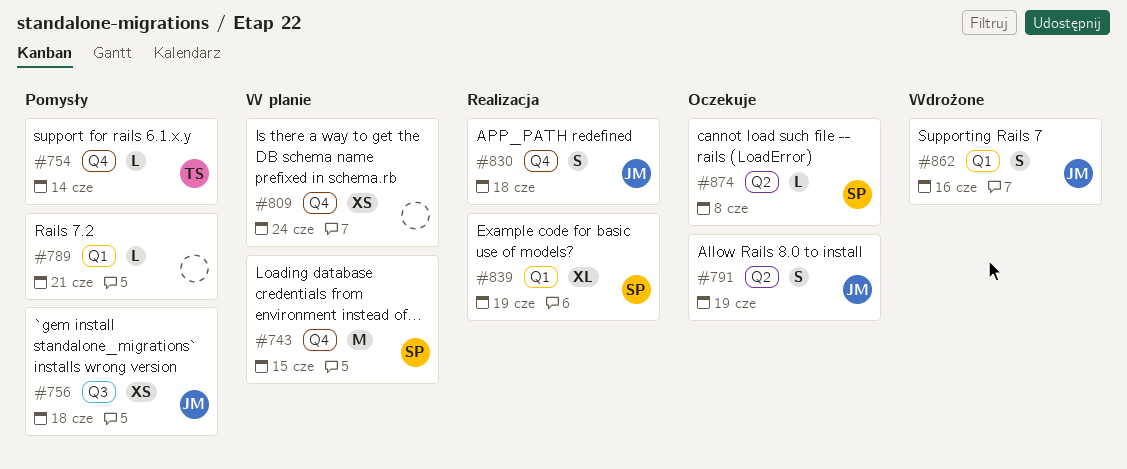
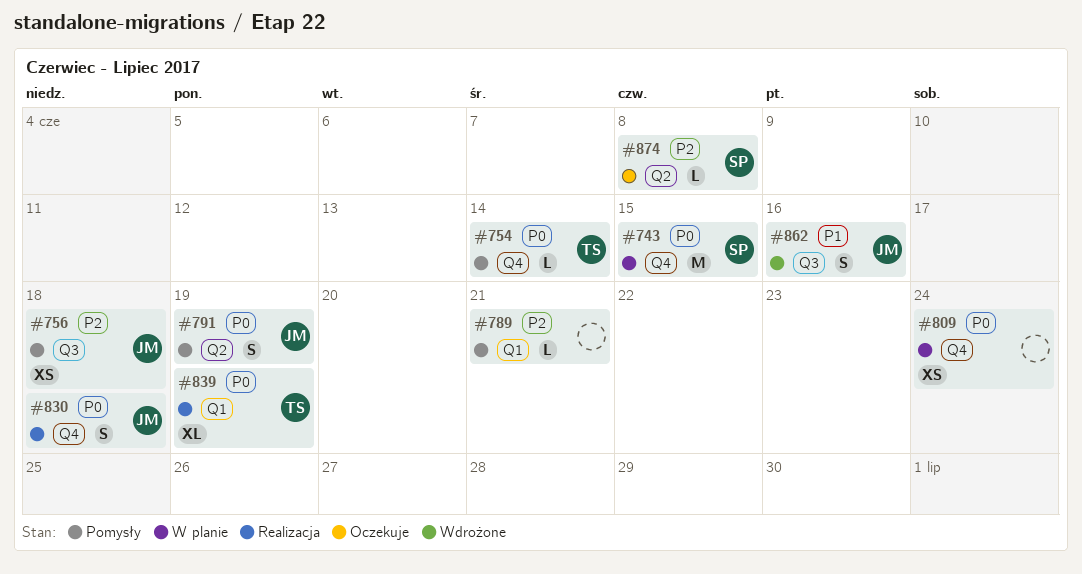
#791, status: Oczekuje -> Pomysły
#839, owner: SP -> TS
#862, label: Q1 -> Q3

